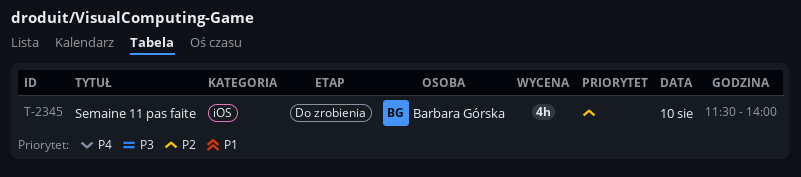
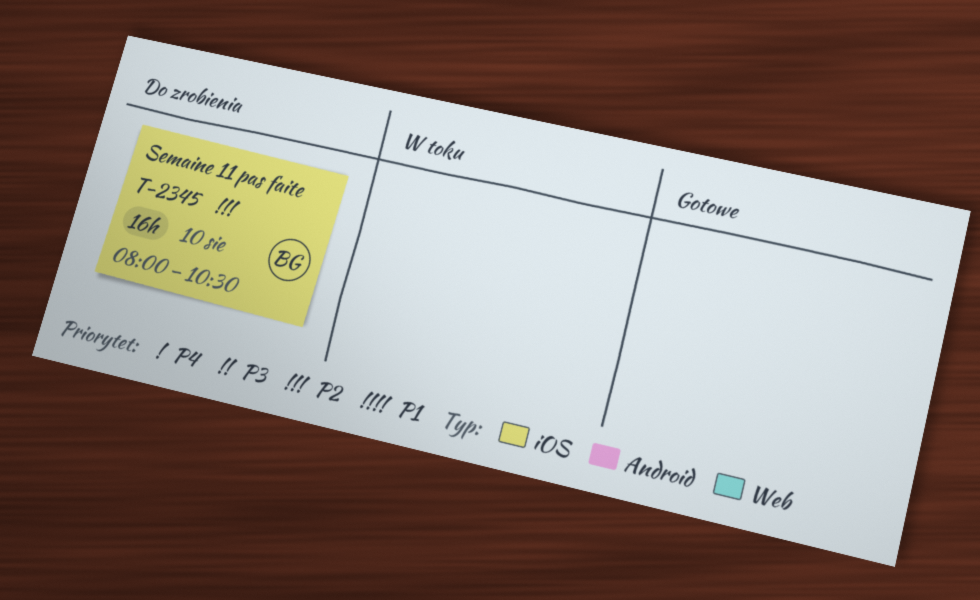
T-2345, estimate: 4h -> 16h
T-2345, begins: 11:30 -> 08:00
T-2345, ends: 14:00 -> 10:30

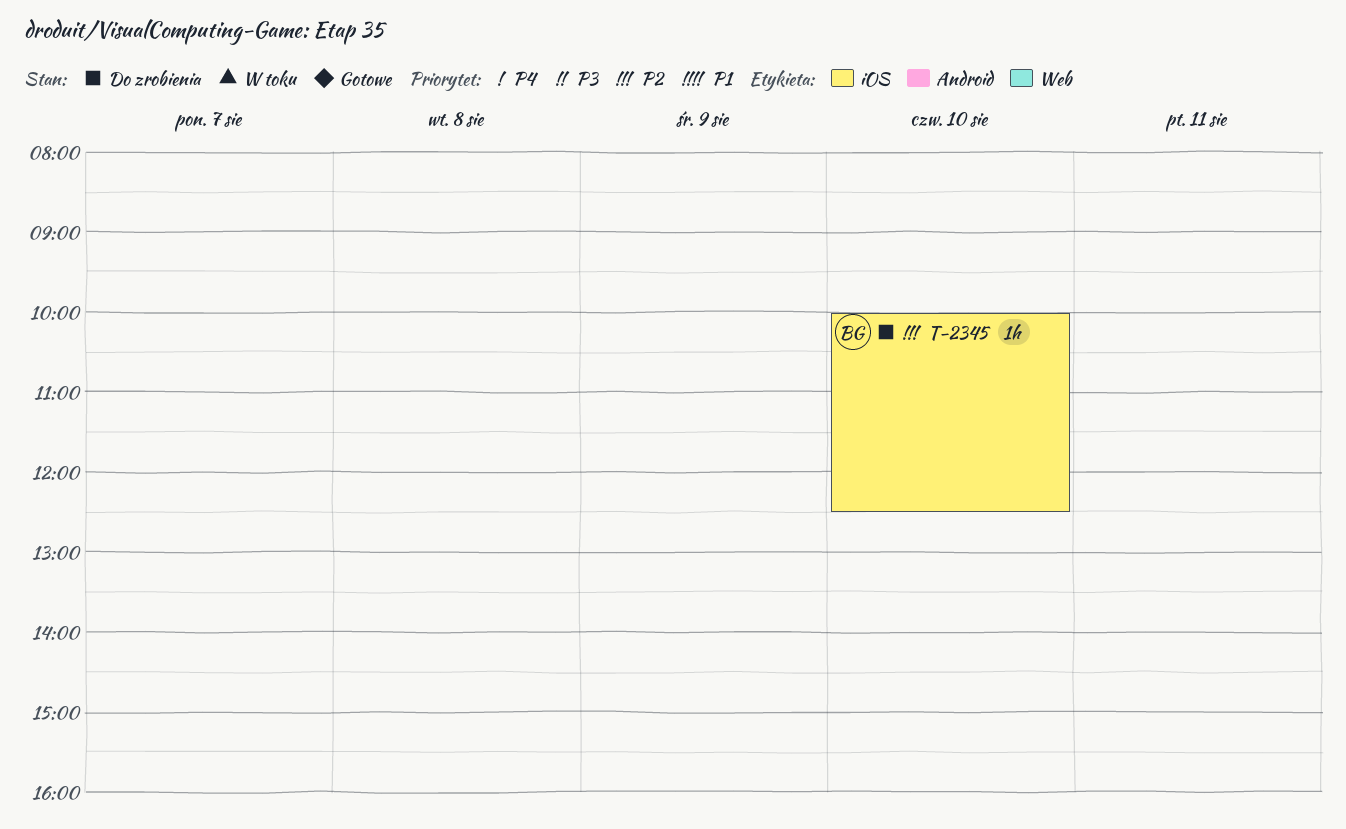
T-2345, estimate: 16h -> 1h
T-2345, begins: 08:00 -> 10:00
T-2345, ends: 10:30 -> 12:30

